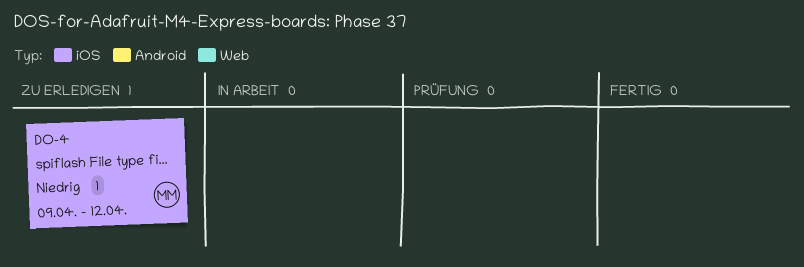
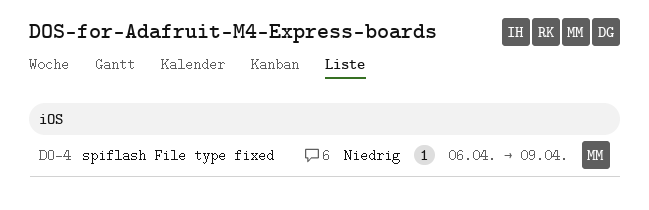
DO-4, start: Apr 9 -> Apr 6
DO-4, due: Apr 12 -> Apr 9

